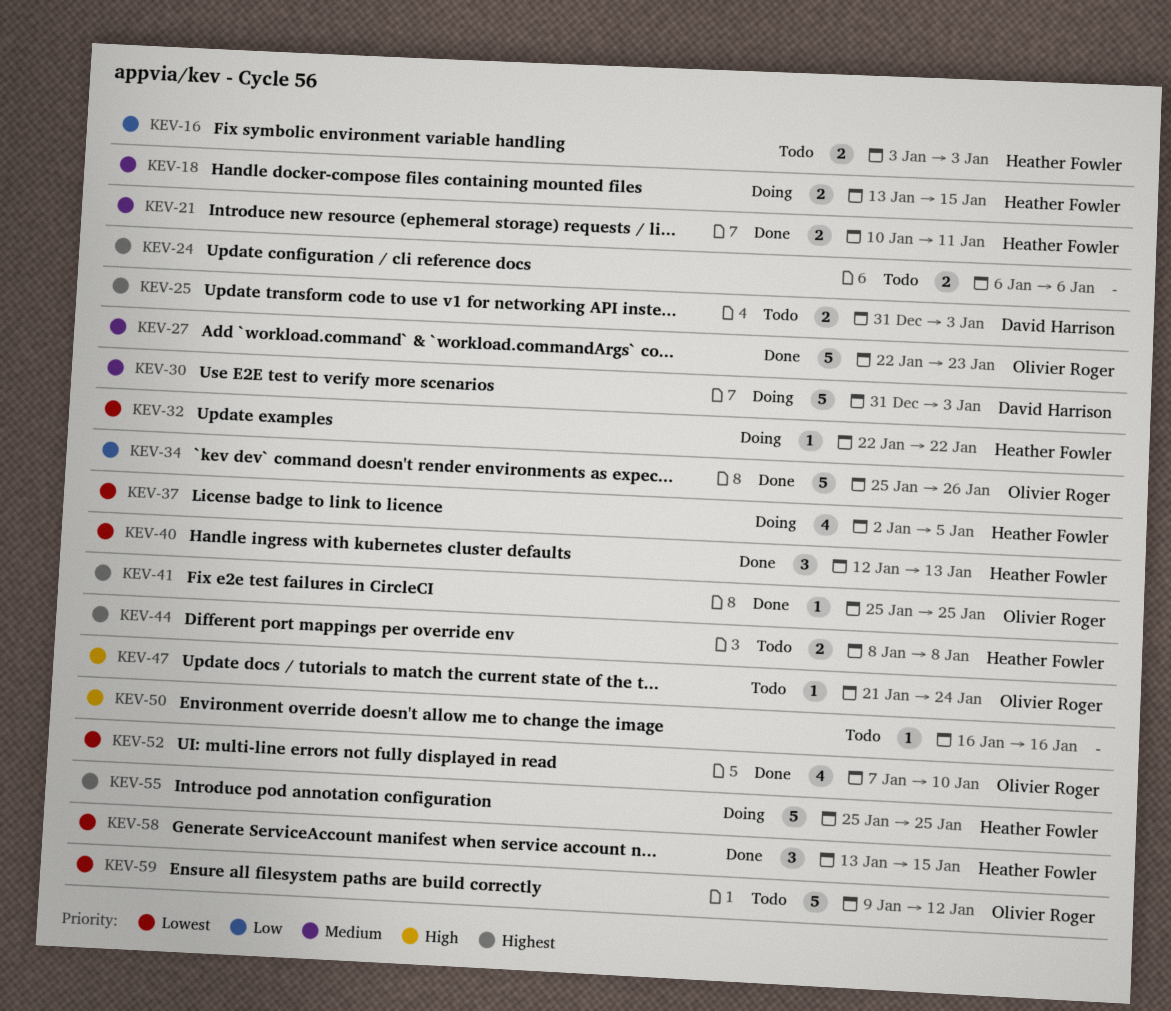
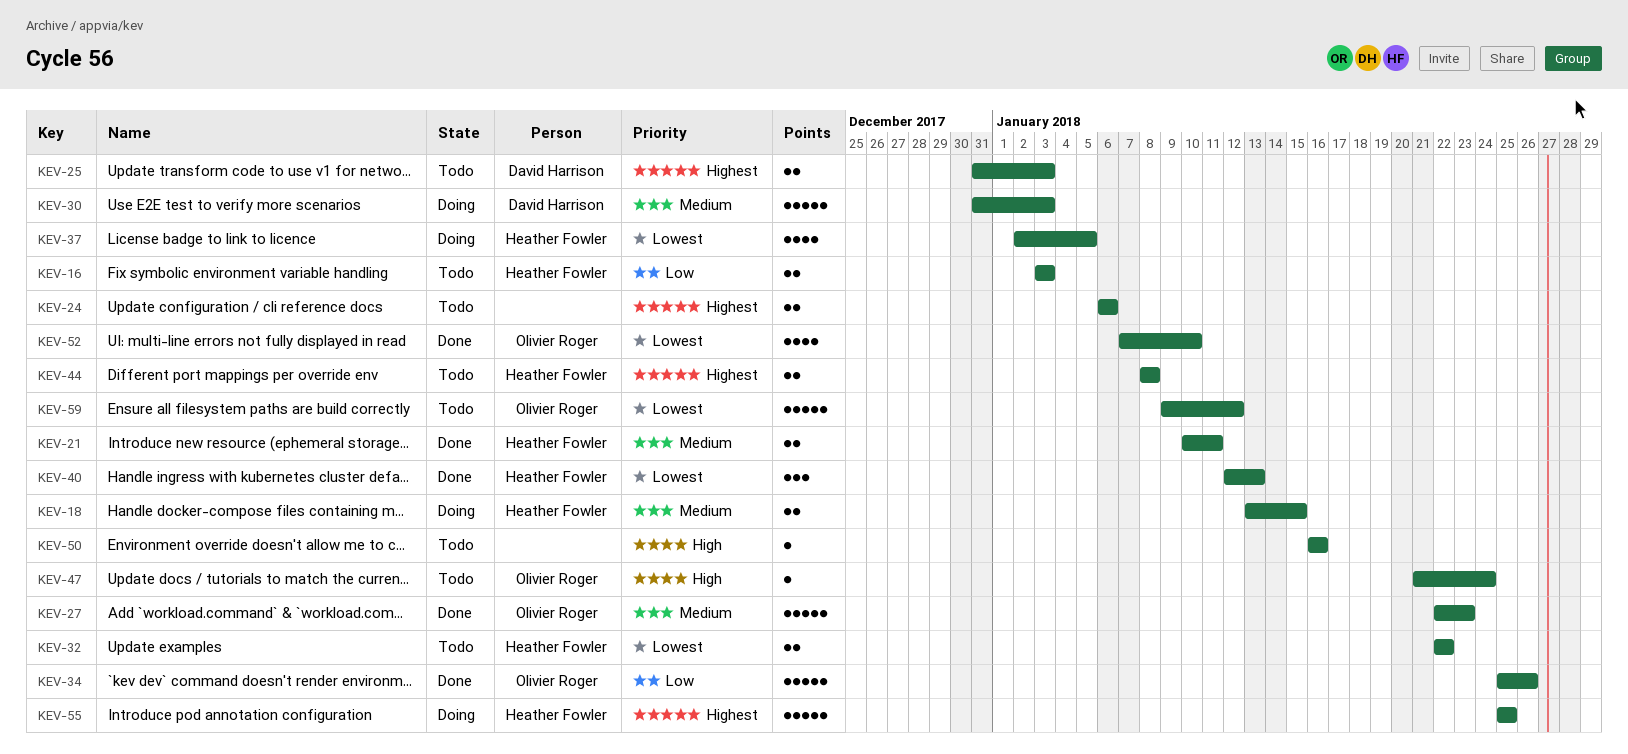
KEV-32, status: Doing -> Todo
KEV-32, estimate: 1 -> 2
KEV-41: present -> none
KEV-58: present -> none

